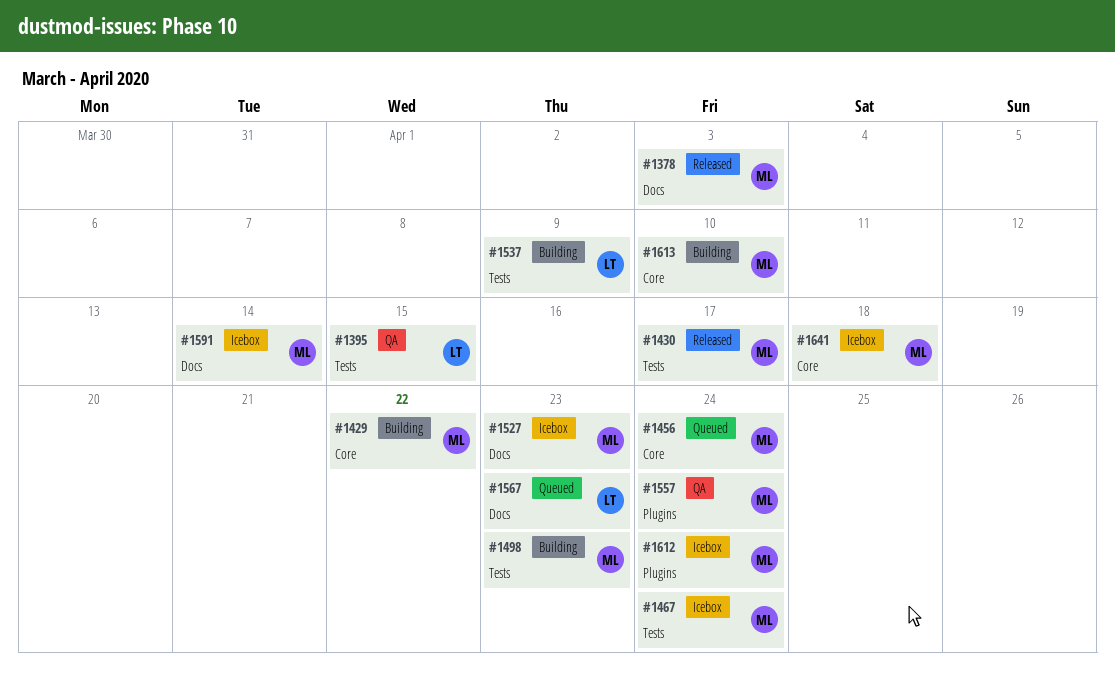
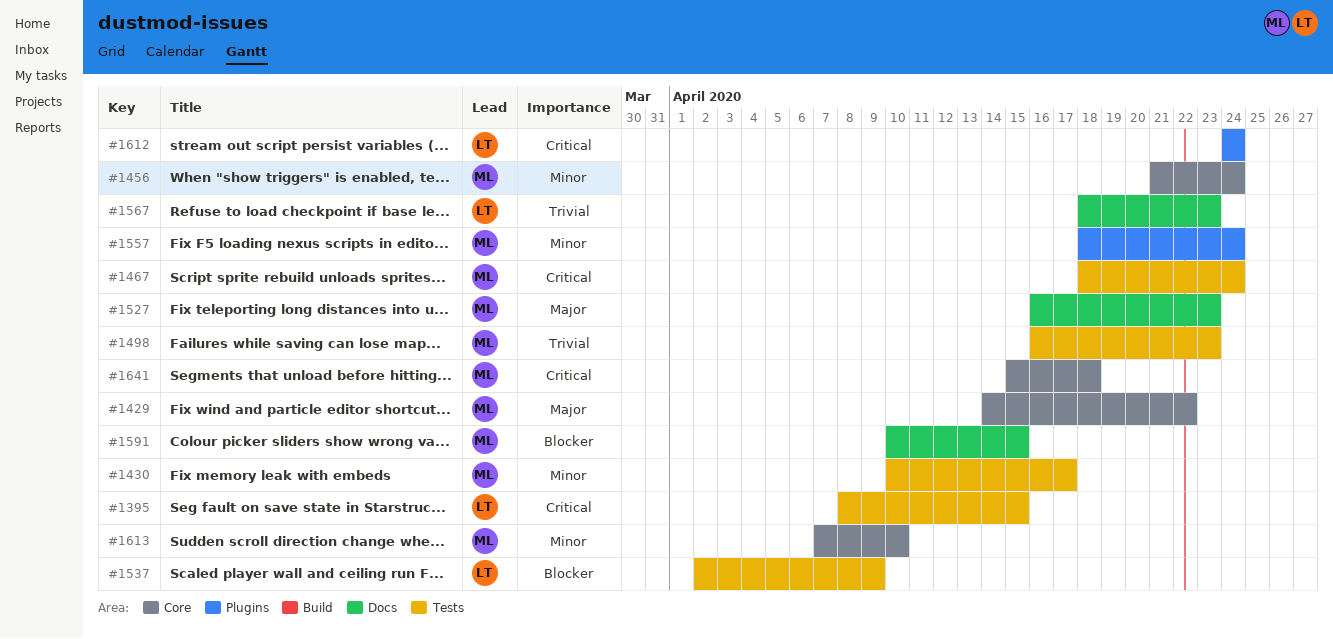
#1378: present -> none
#1591, due: Apr 14 -> Apr 15
#1612, owner: ML -> LT

